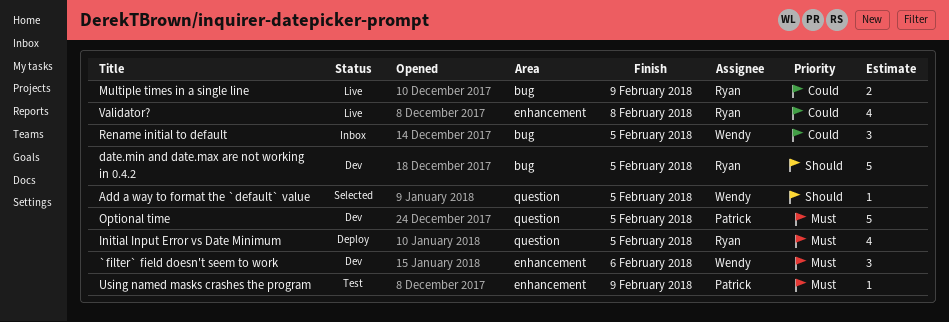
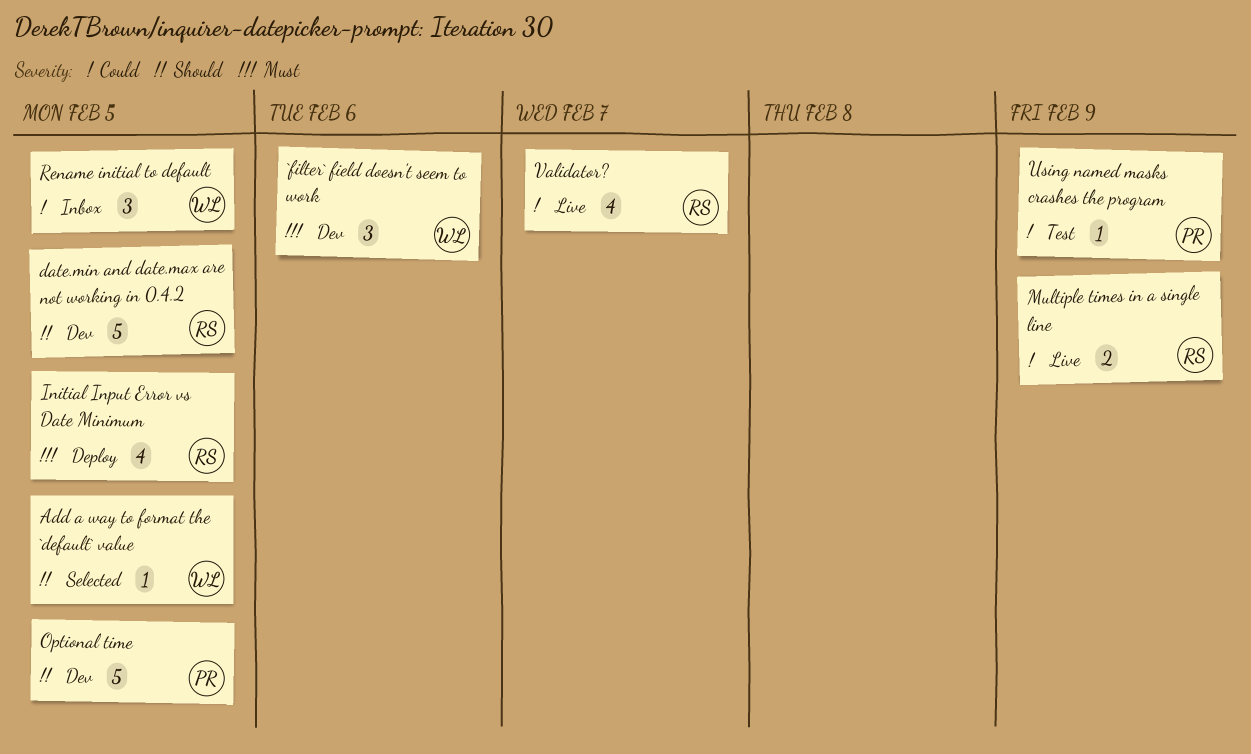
Optional time, priority: Must -> Should
Using named masks crashes the program, priority: Must -> Could
Validator?, due: Feb 8 -> Feb 7

